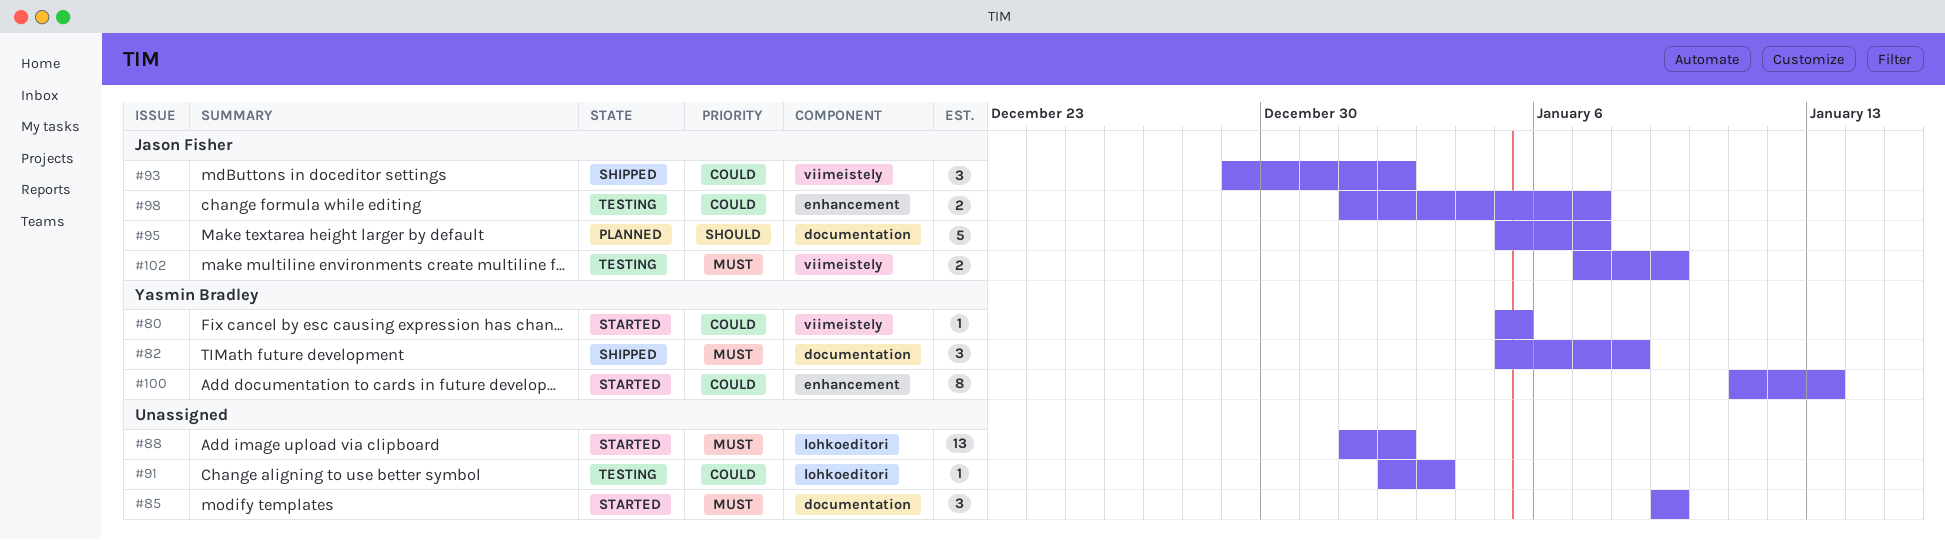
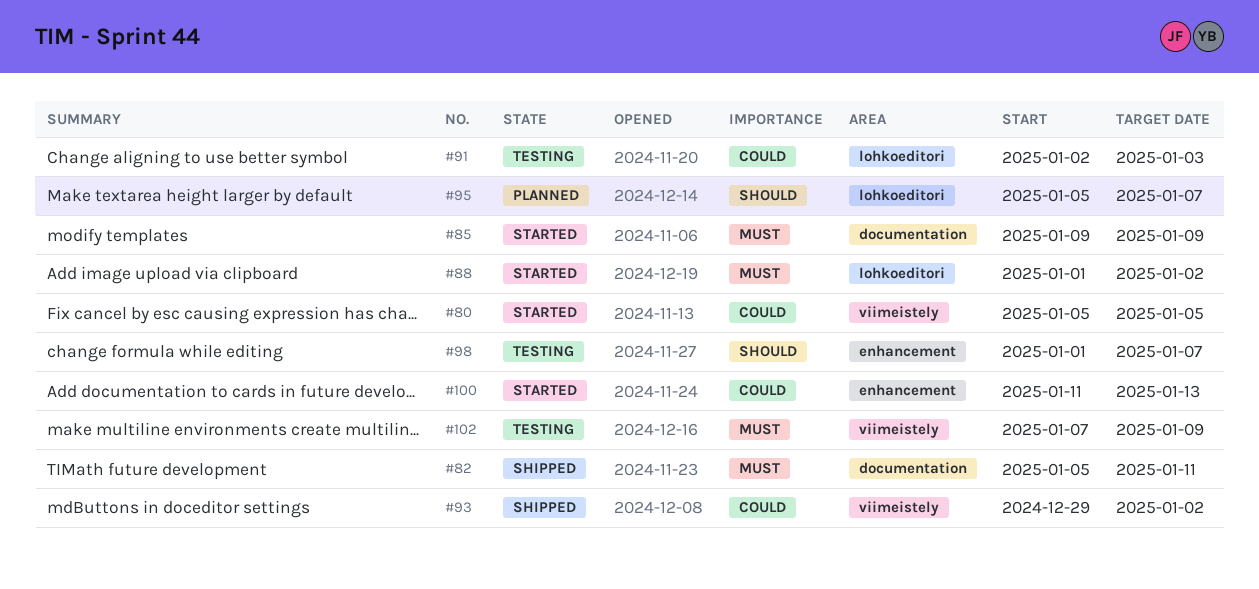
#82, due: Jan 8 -> Jan 11
#95, label: documentation -> lohkoeditori
#98, priority: Could -> Should

